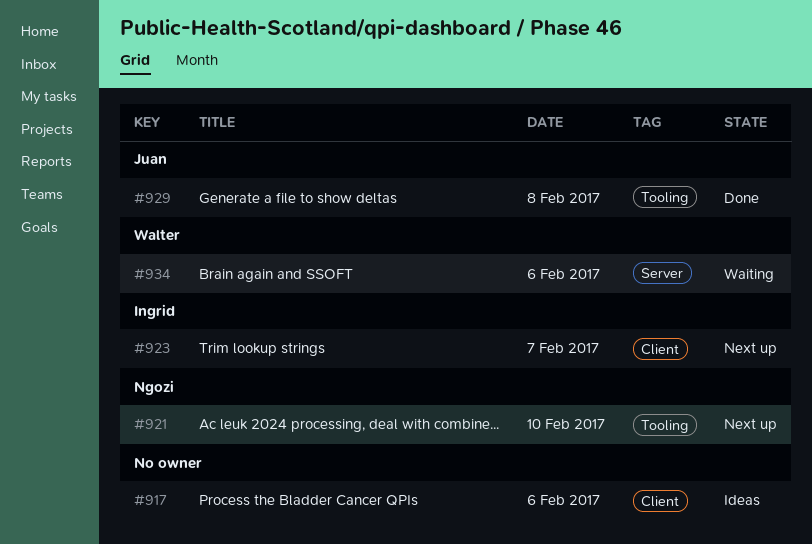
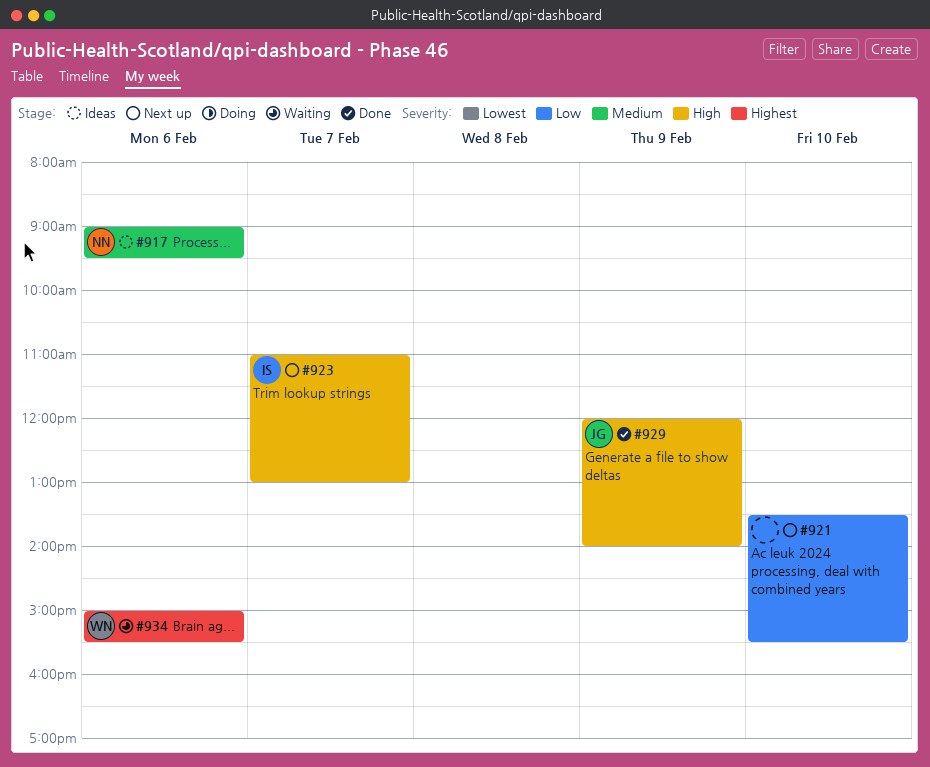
#917, owner: none -> Ngozi
#921, owner: Ngozi -> none
#929, day: Feb 8 -> Feb 9

